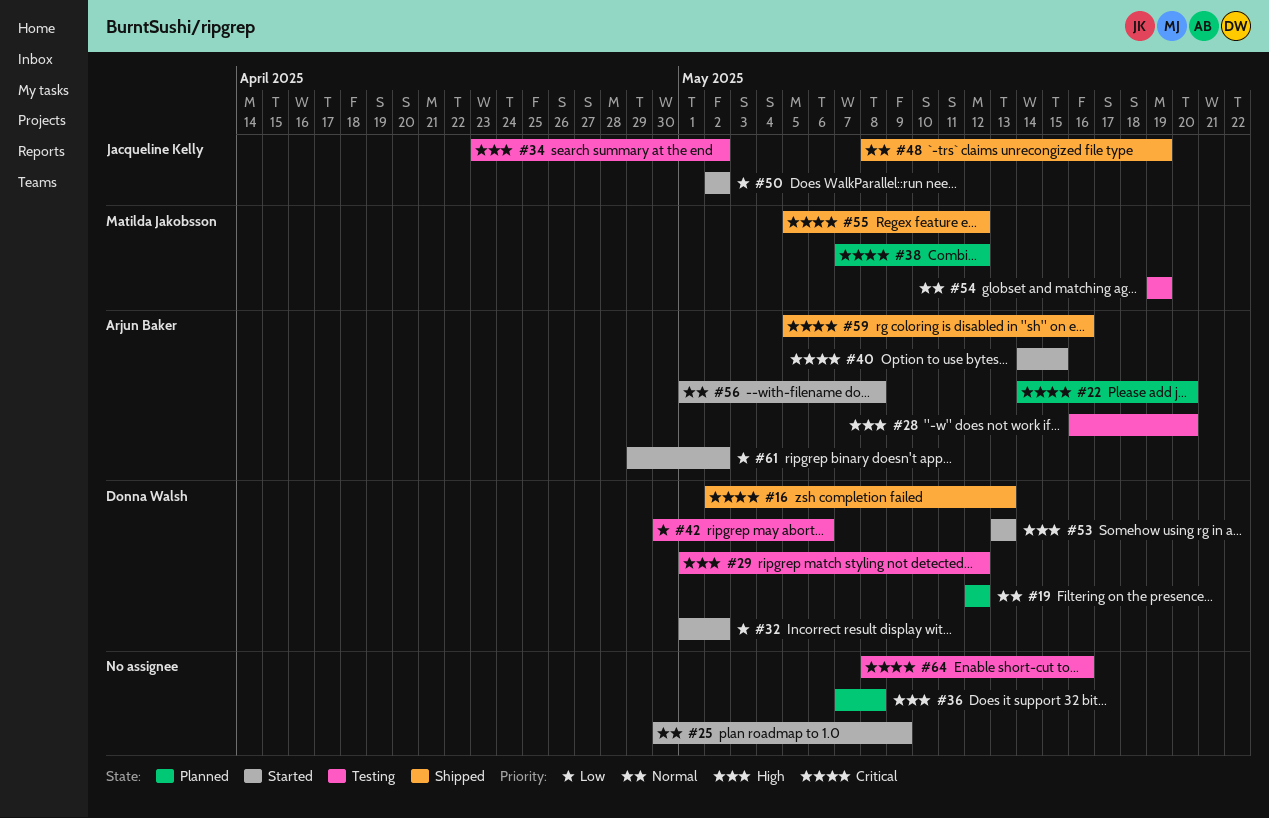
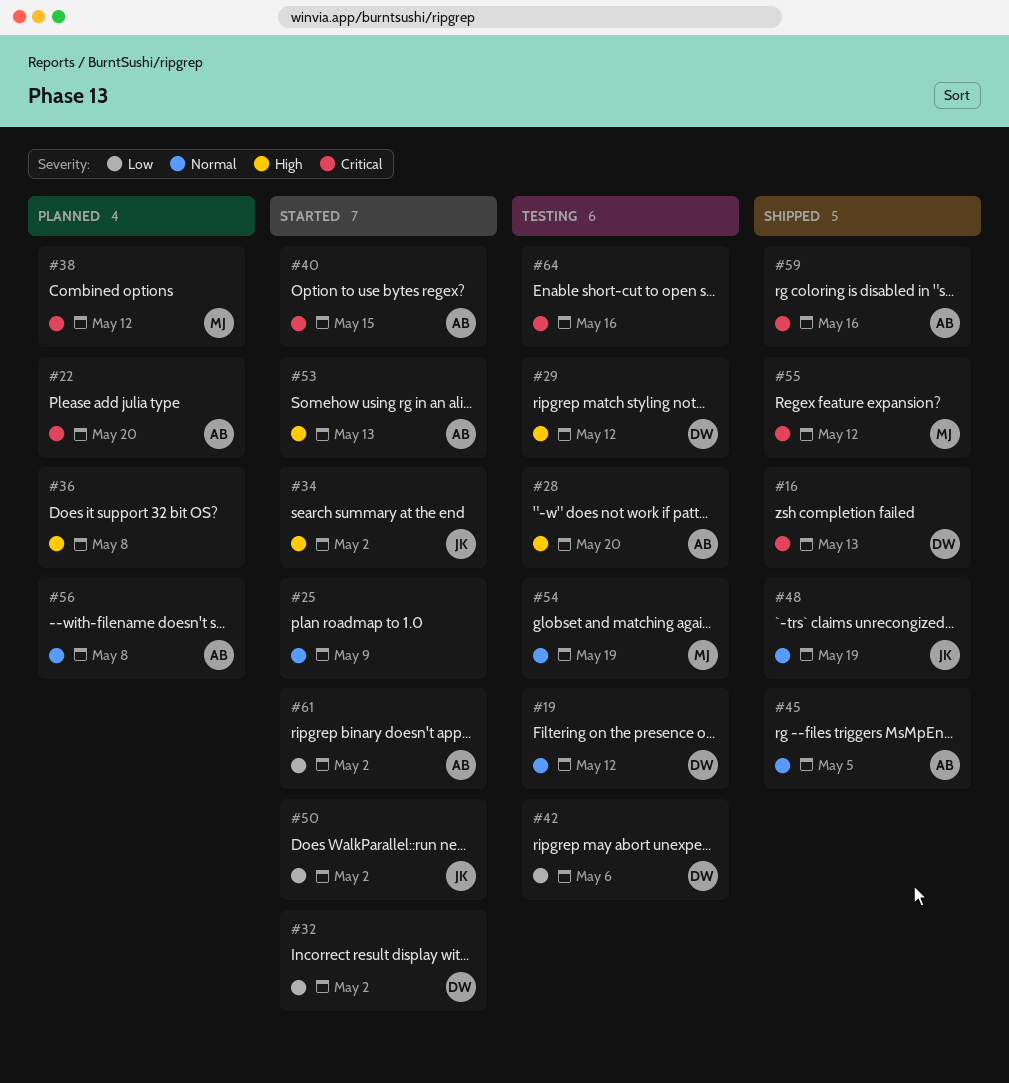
#19, status: Planned -> Testing
#34, status: Testing -> Started
#45: none -> present
#53, owner: Donna Walsh -> Arjun Baker
#56, status: Started -> Planned

